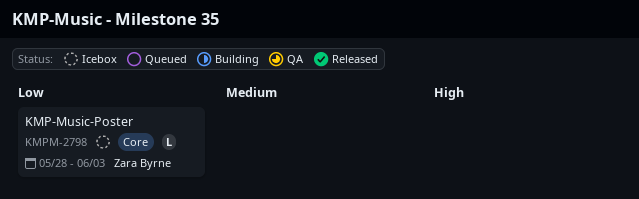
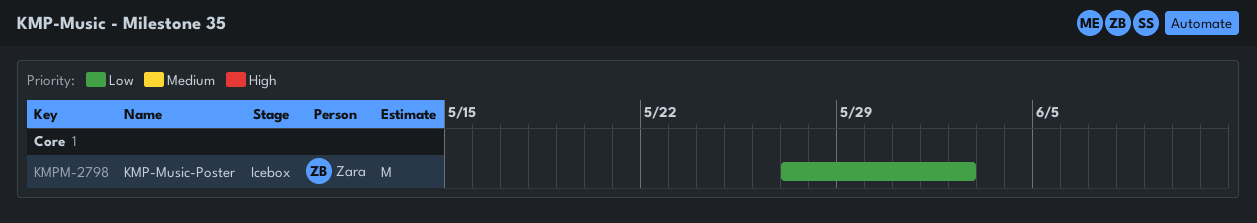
KMPM-2798, estimate: L -> M
KMPM-2798, start: May 28 -> May 27
KMPM-2798, due: Jun 3 -> Jun 2

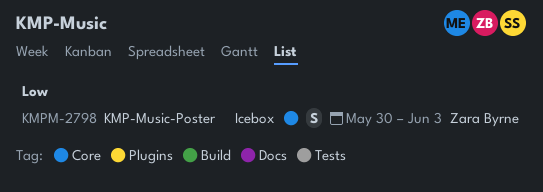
KMPM-2798, estimate: M -> S
KMPM-2798, start: May 27 -> May 30
KMPM-2798, due: Jun 2 -> Jun 3

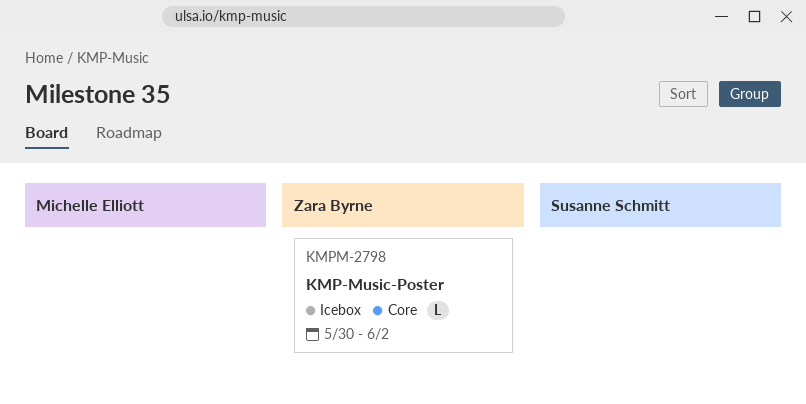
KMPM-2798, estimate: S -> L
KMPM-2798, due: Jun 3 -> Jun 2

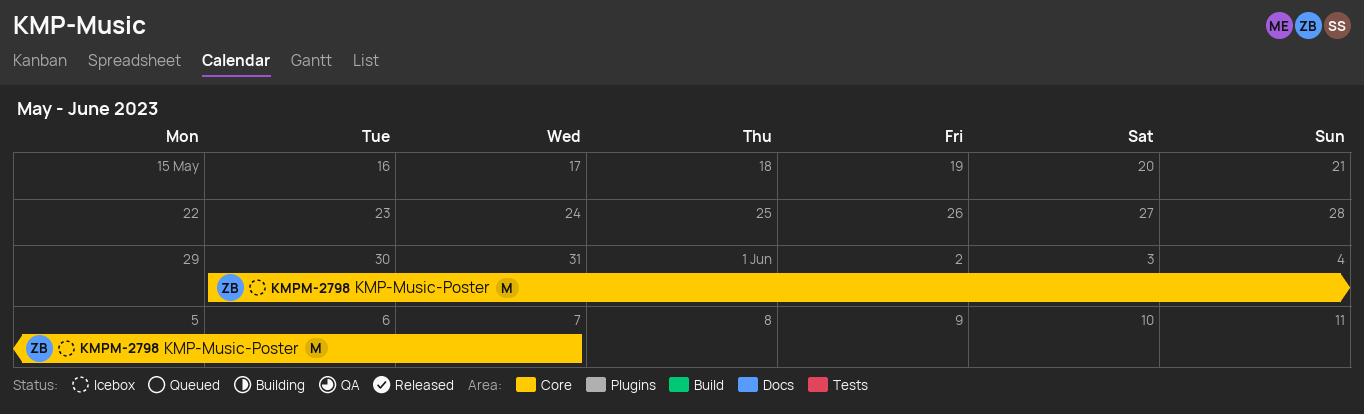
KMPM-2798, estimate: L -> M
KMPM-2798, due: Jun 2 -> Jun 7

